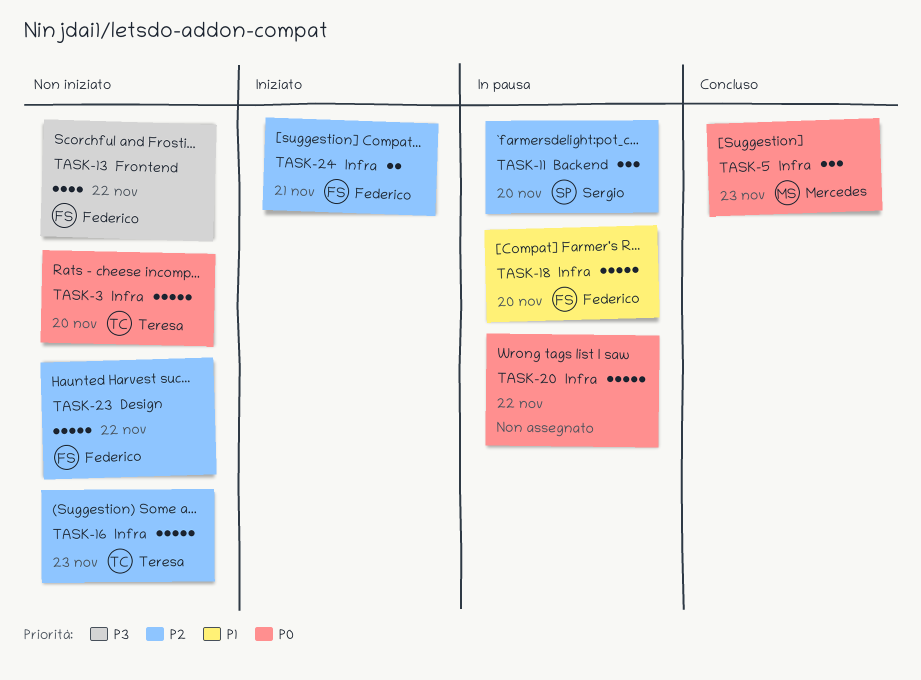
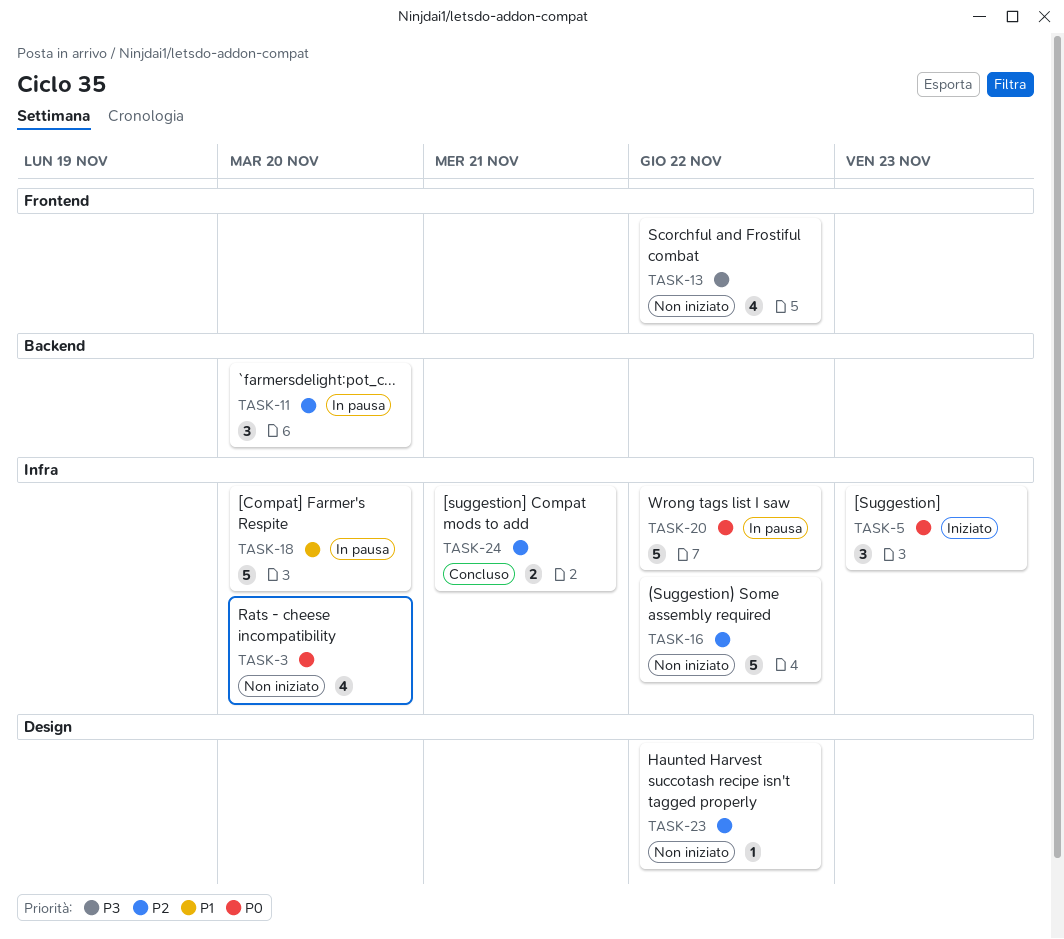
TASK-3, estimate: 5 -> 4
TASK-5, status: Concluso -> Iniziato
TASK-16, due: Nov 23 -> Nov 22
TASK-23, estimate: 5 -> 1
TASK-24, status: Iniziato -> Concluso

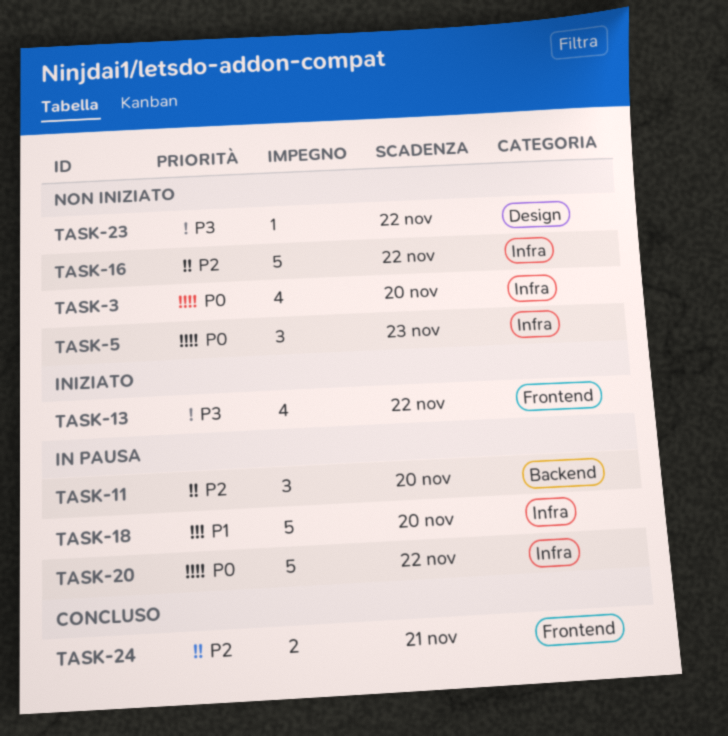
TASK-5, status: Iniziato -> Non iniziato
TASK-13, status: Non iniziato -> Iniziato
TASK-23, priority: P2 -> P3
TASK-24, label: Infra -> Frontend

